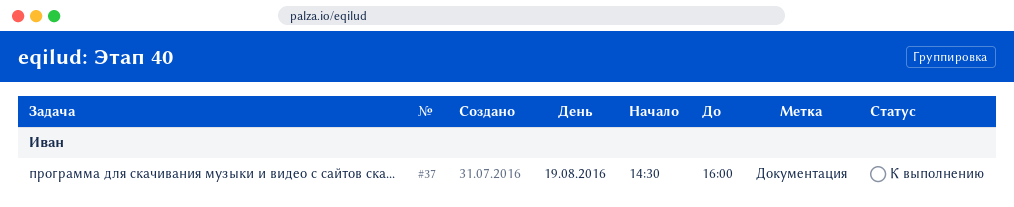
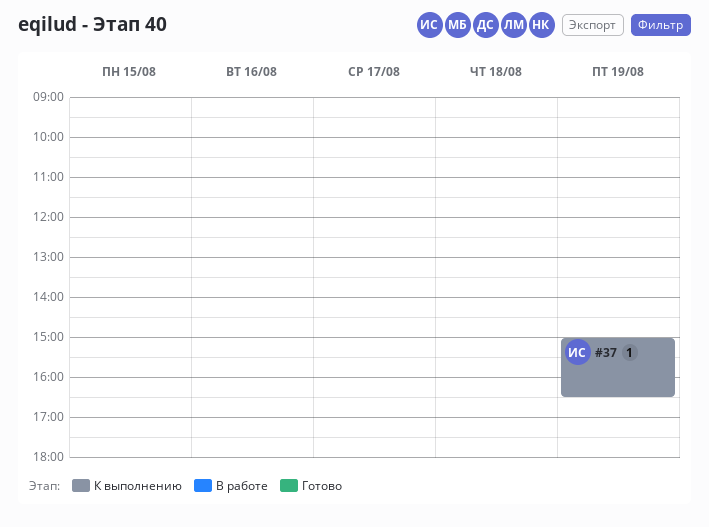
#37, begins: 14:30 -> 15:00
#37, ends: 16:00 -> 16:30

